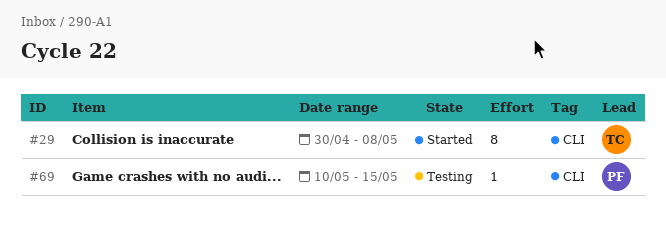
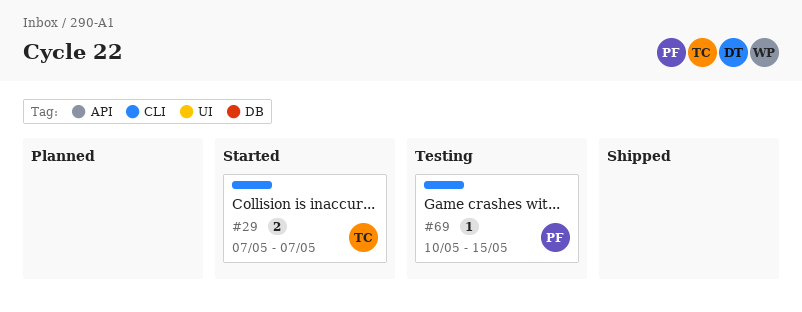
#29, estimate: 8 -> 2
#29, start: Apr 30 -> May 7
#29, due: May 8 -> May 7

